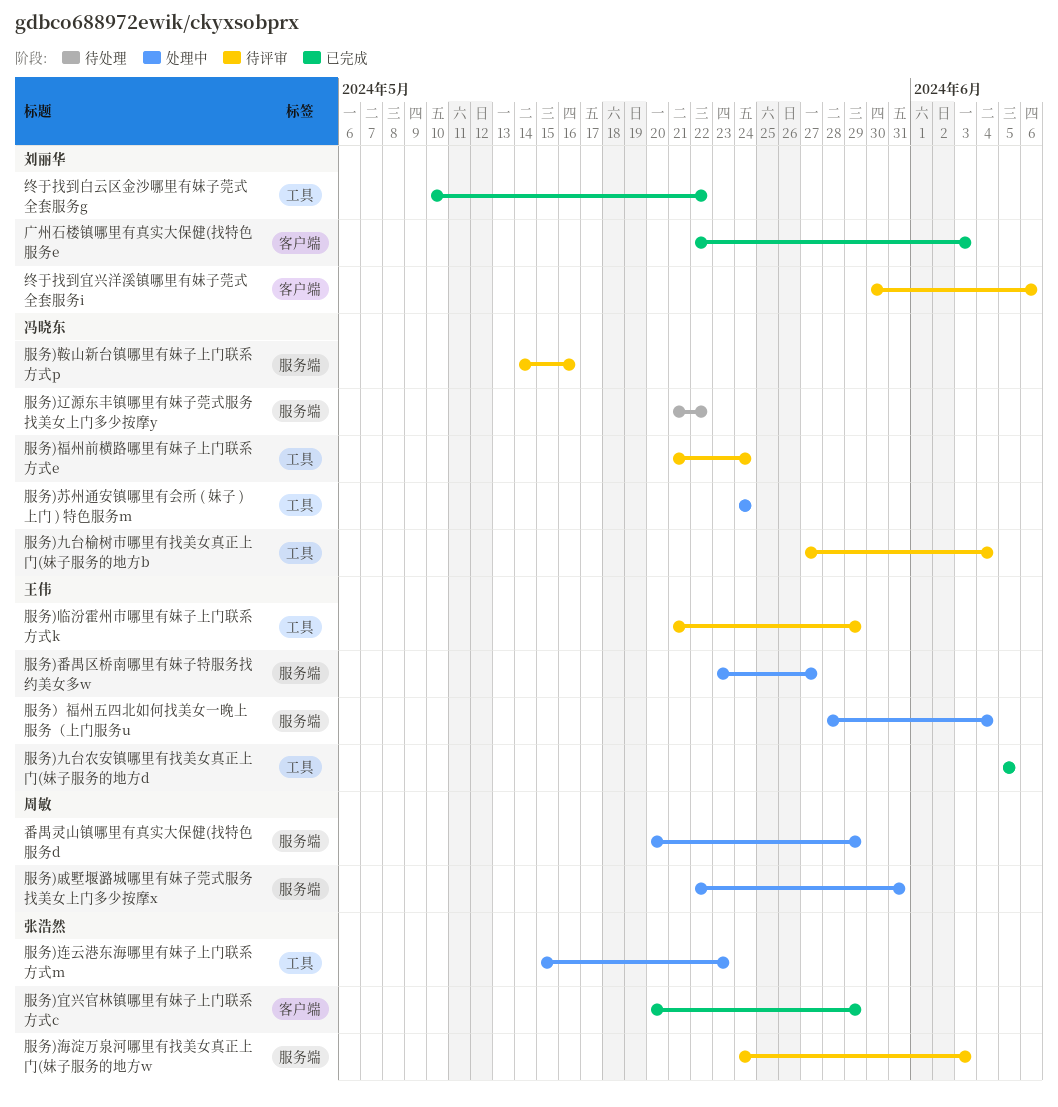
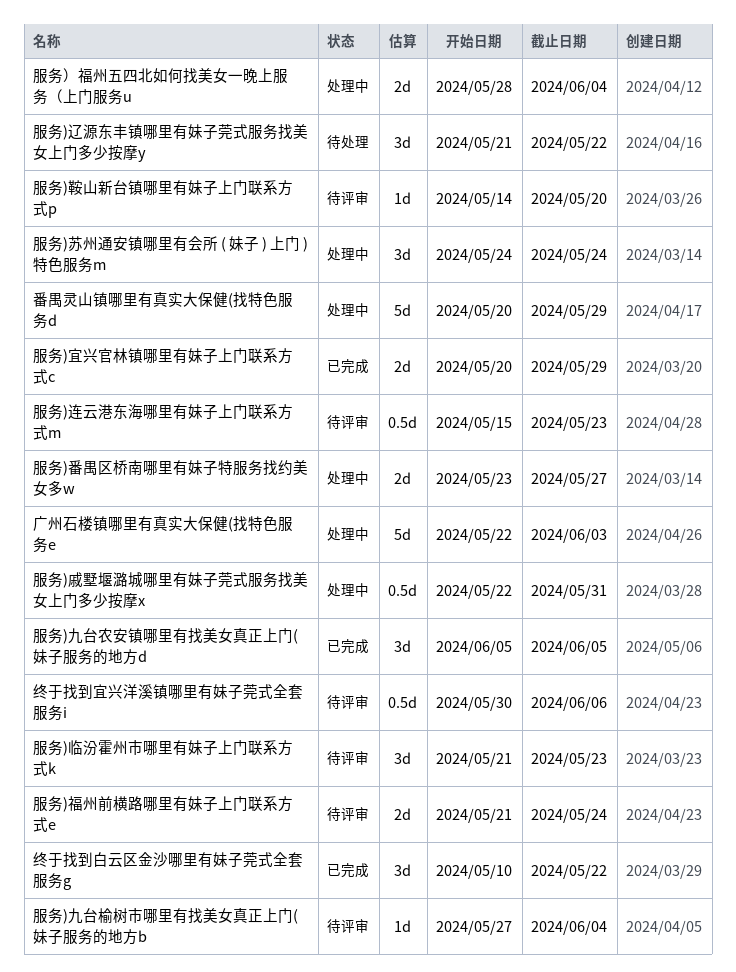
广州石楼镇哪里有真实大保健(找特色服务e, status: 已完成 -> 处理中
服务)临汾霍州市哪里有妹子上门联系方式k, due: May 29 -> May 23
服务)海淀万泉河哪里有找美女真正上门(妹子服务的地方w: present -> none
服务)连云港东海哪里有妹子上门联系方式m, status: 处理中 -> 待评审
服务)鞍山新台镇哪里有妹子上门联系方式p, due: May 16 -> May 20

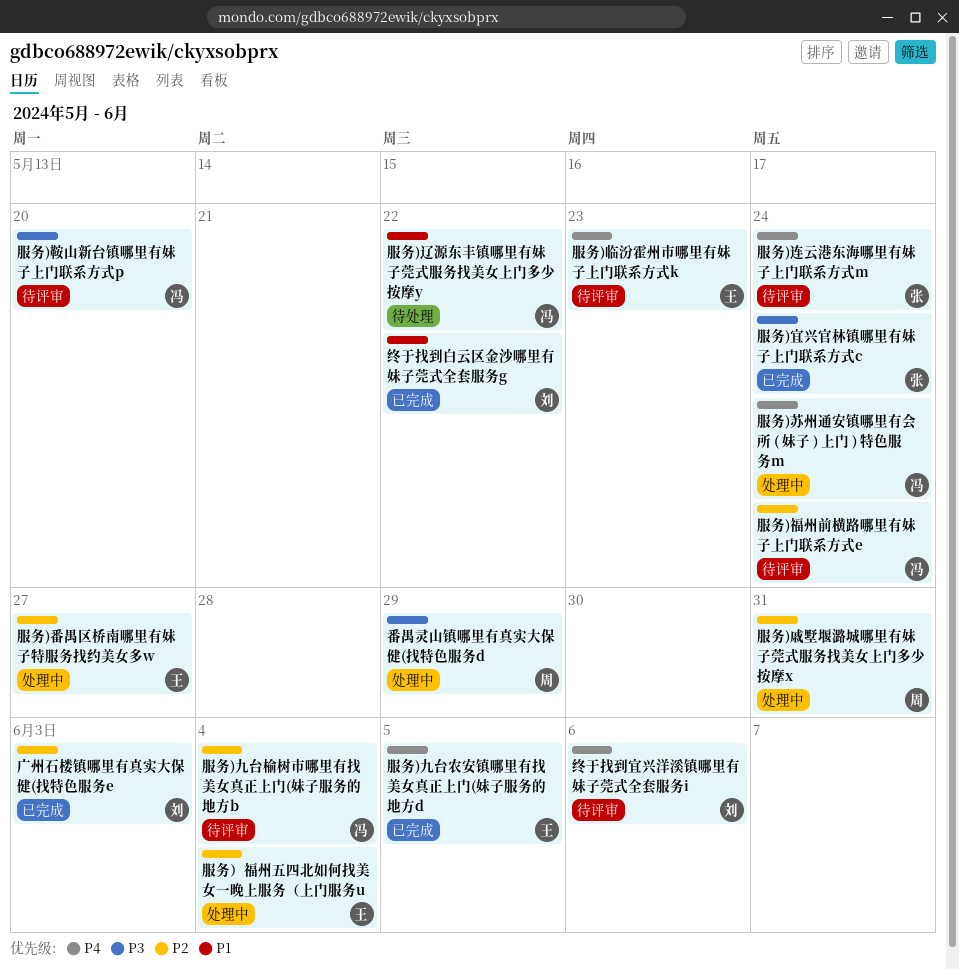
广州石楼镇哪里有真实大保健(找特色服务e, status: 处理中 -> 已完成
服务)宜兴官林镇哪里有妹子上门联系方式c, due: May 29 -> May 24
服务)连云港东海哪里有妹子上门联系方式m, due: May 23 -> May 24

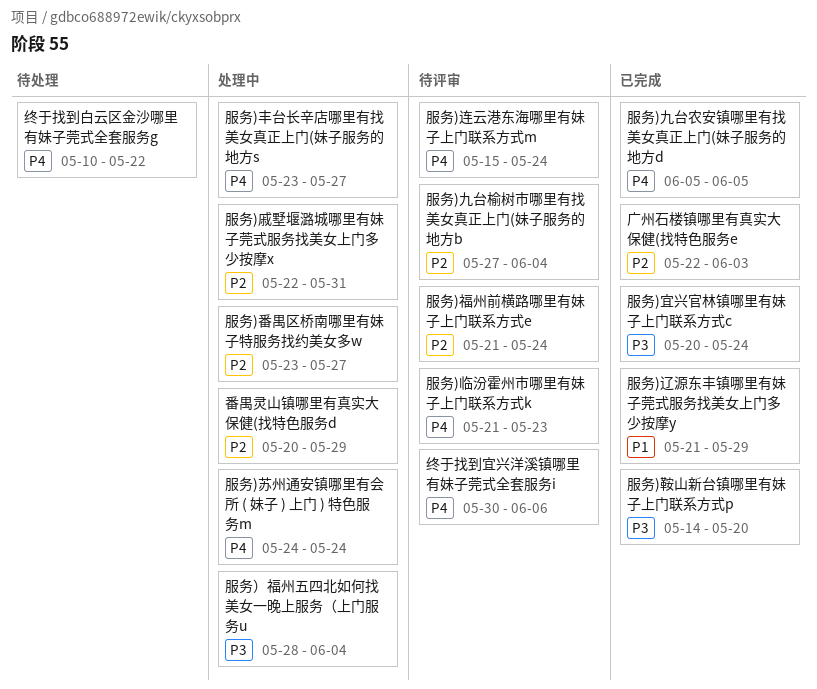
服务)丰台长辛店哪里有找美女真正上门(妹子服务的地方s: none -> present
服务)辽源东丰镇哪里有妹子莞式服务找美女上门多少按摩y, status: 待处理 -> 已完成
服务)辽源东丰镇哪里有妹子莞式服务找美女上门多少按摩y, due: May 22 -> May 29
服务)鞍山新台镇哪里有妹子上门联系方式p, status: 待评审 -> 已完成
服务）福州五四北如何找美女一晚上服务（上门服务u, priority: P2 -> P3
番禺灵山镇哪里有真实大保健(找特色服务d, priority: P3 -> P2
终于找到白云区金沙哪里有妹子莞式全套服务g, status: 已完成 -> 待处理
终于找到白云区金沙哪里有妹子莞式全套服务g, priority: P1 -> P4

